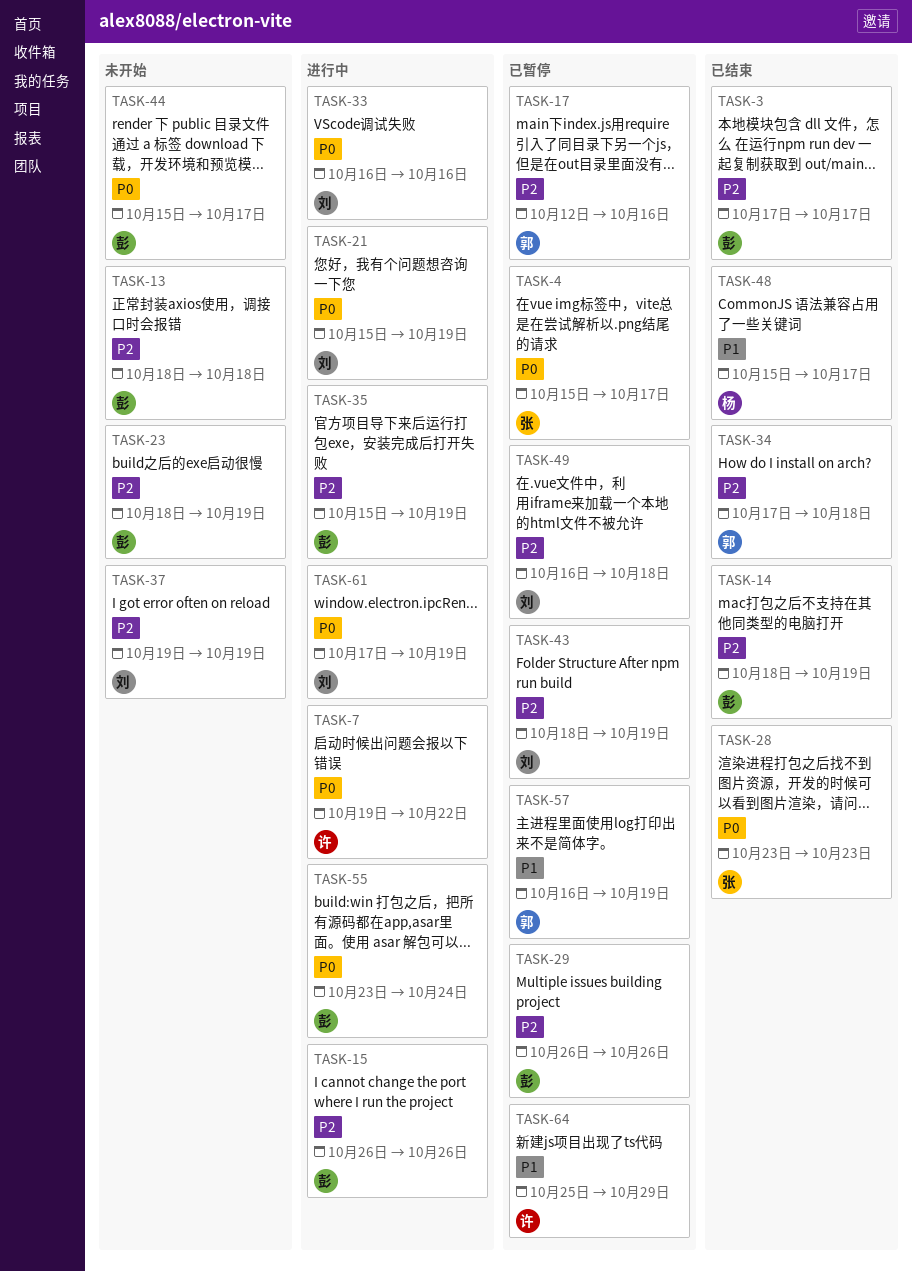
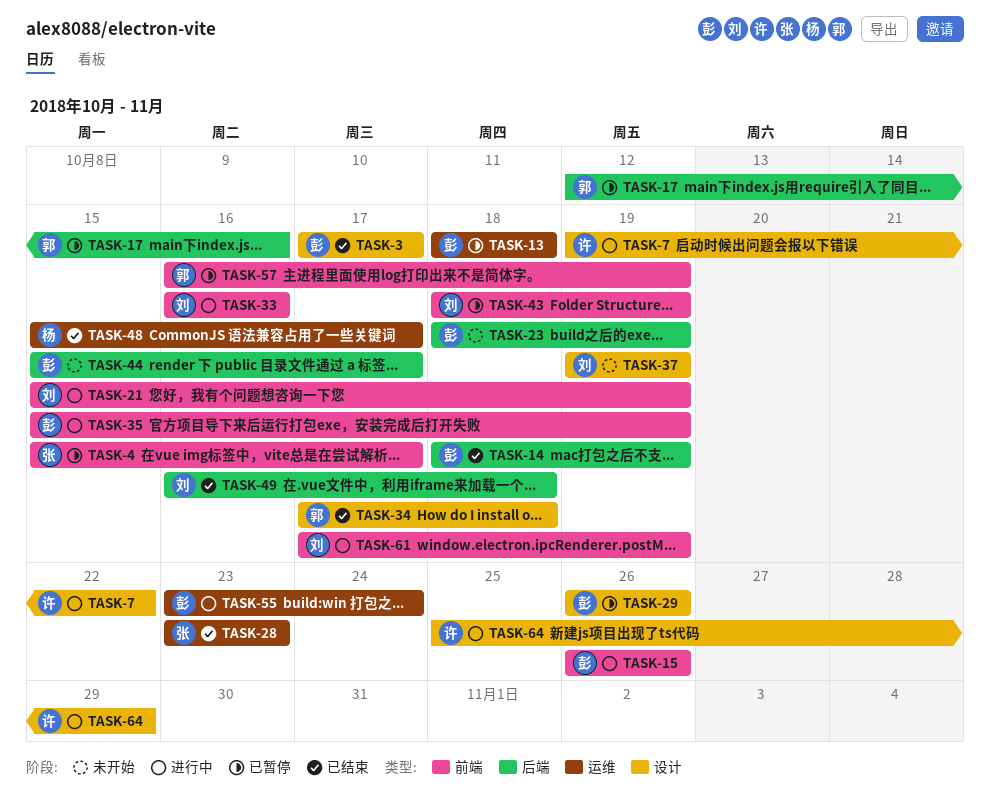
TASK-13, status: 未开始 -> 已暂停
TASK-49, status: 已暂停 -> 已结束
TASK-64, status: 已暂停 -> 进行中

